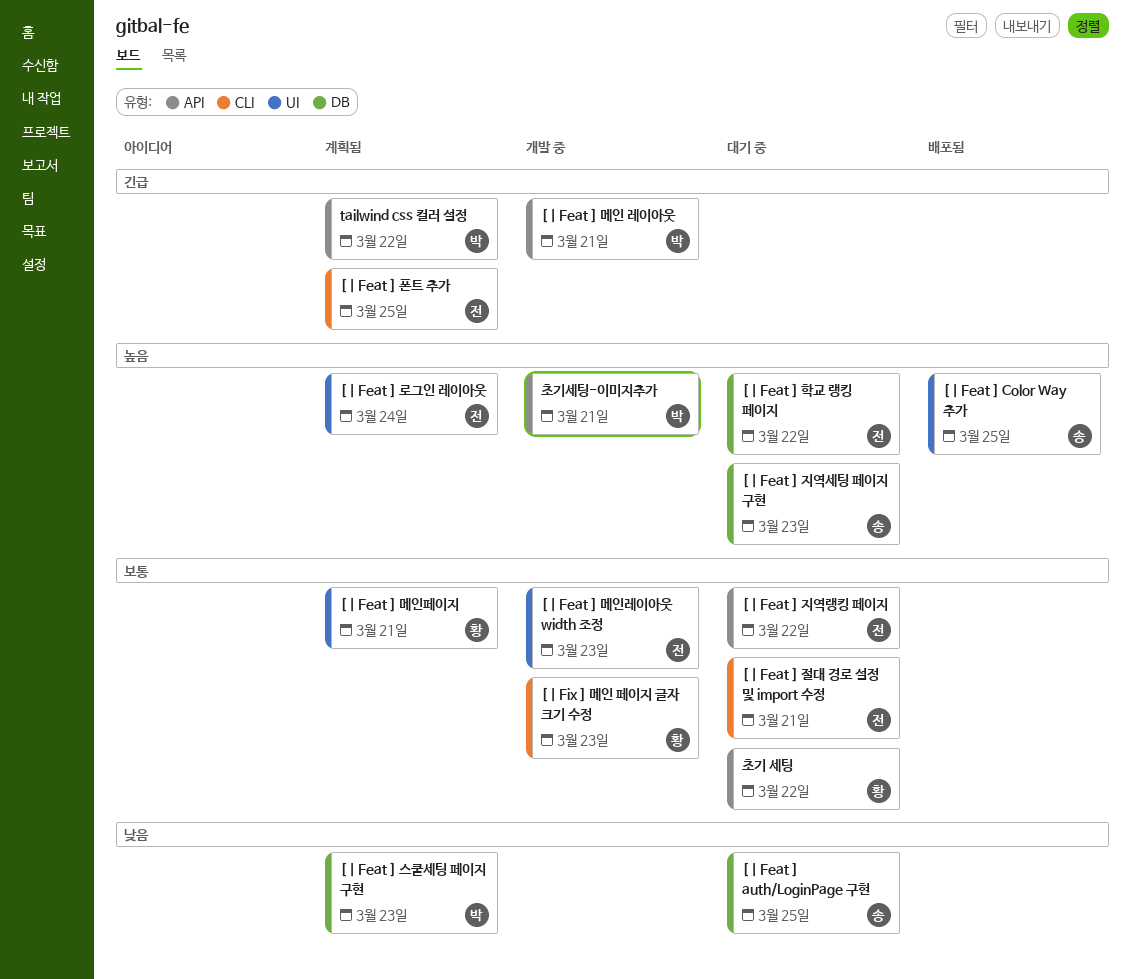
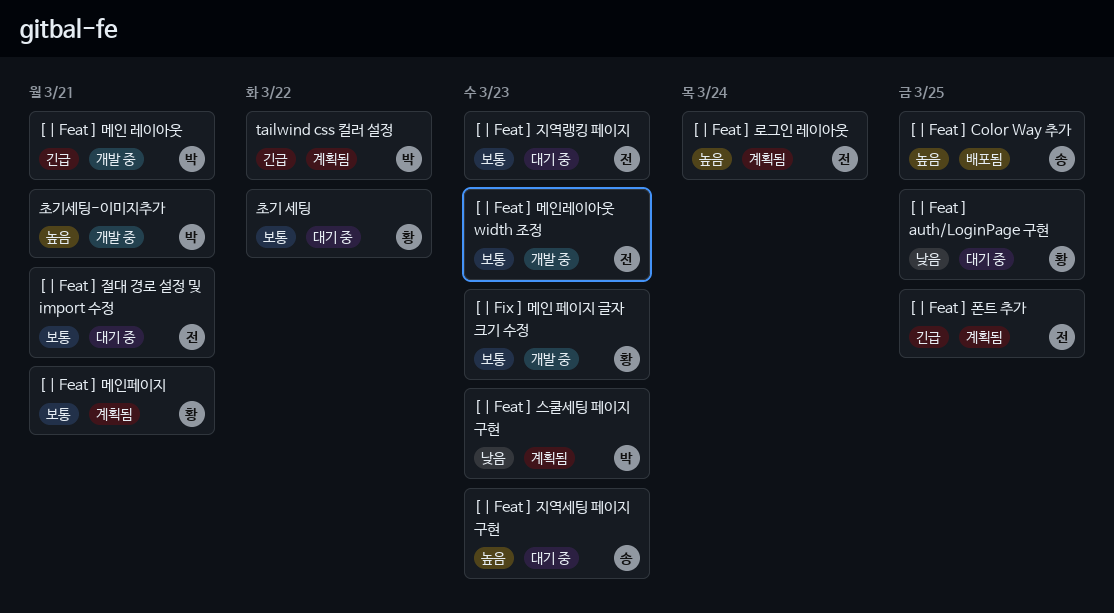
[ | Feat ] auth/LoginPage 구현, owner: 송 -> 황
[ | Feat ] 지역랭킹 페이지, due: Mar 22 -> Mar 23
[ | Feat ] 학교 랭킹 페이지: present -> none

